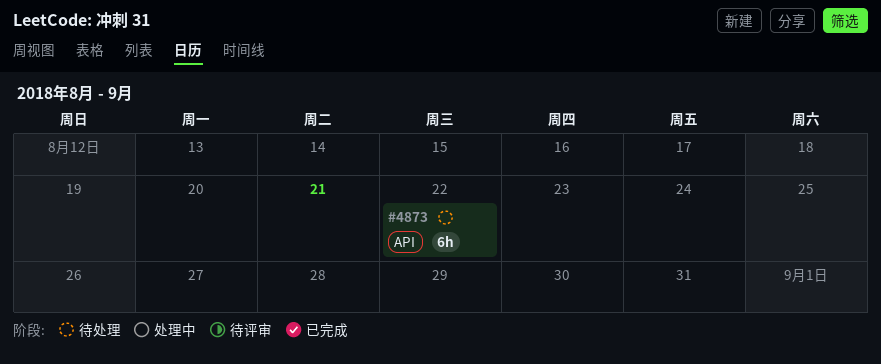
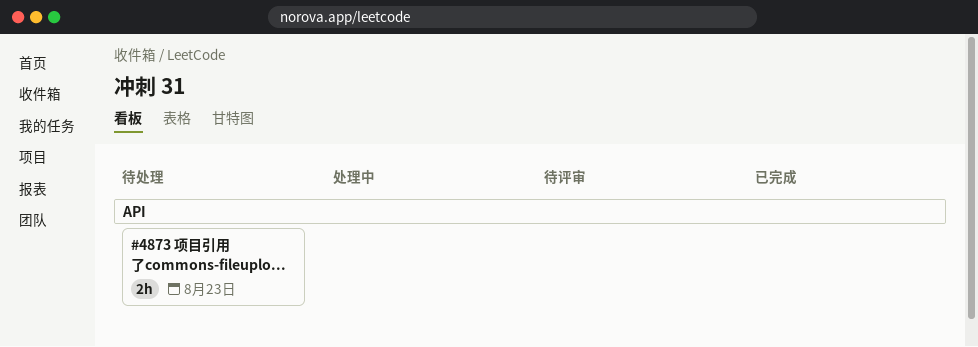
#4873, estimate: 6h -> 2h
#4873, due: Aug 22 -> Aug 23

